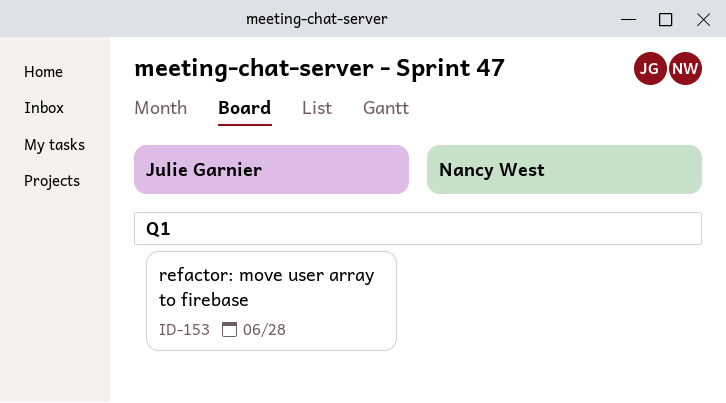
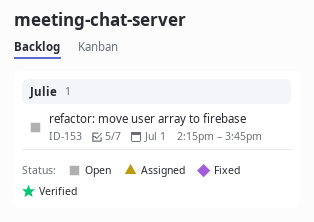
ID-153, day: Jun 28 -> Jul 1

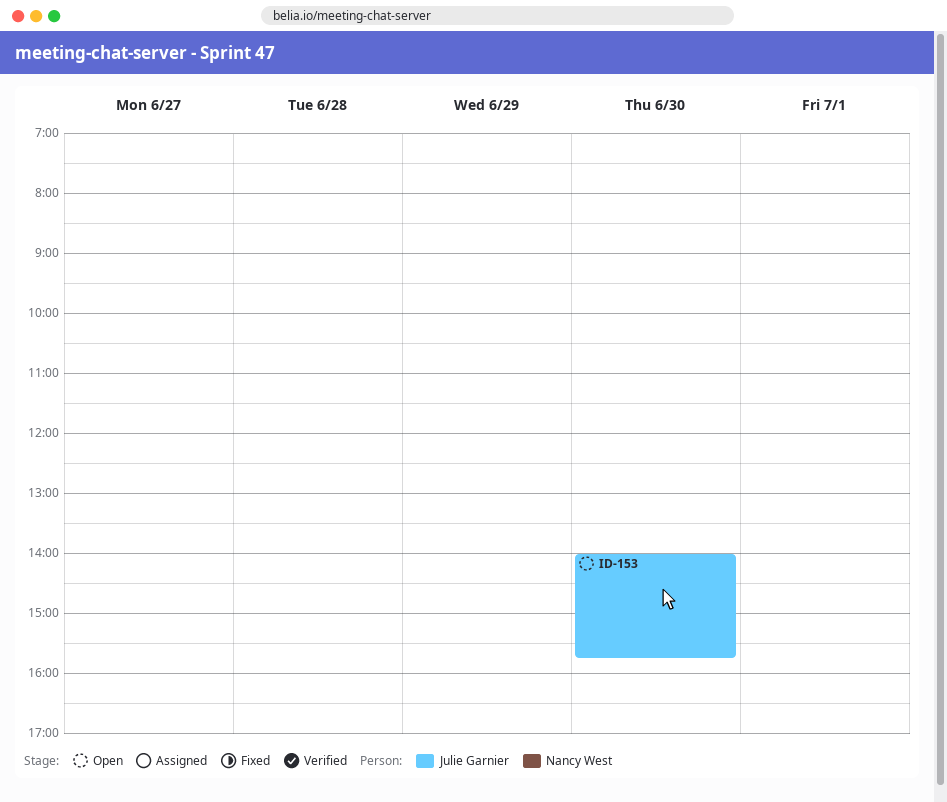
ID-153, day: Jul 1 -> Jun 30
ID-153, begins: 14:15 -> 14:00

